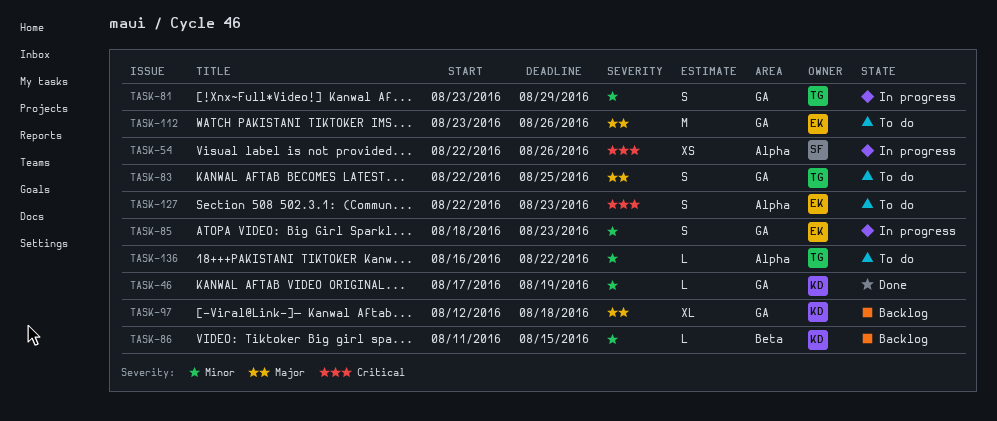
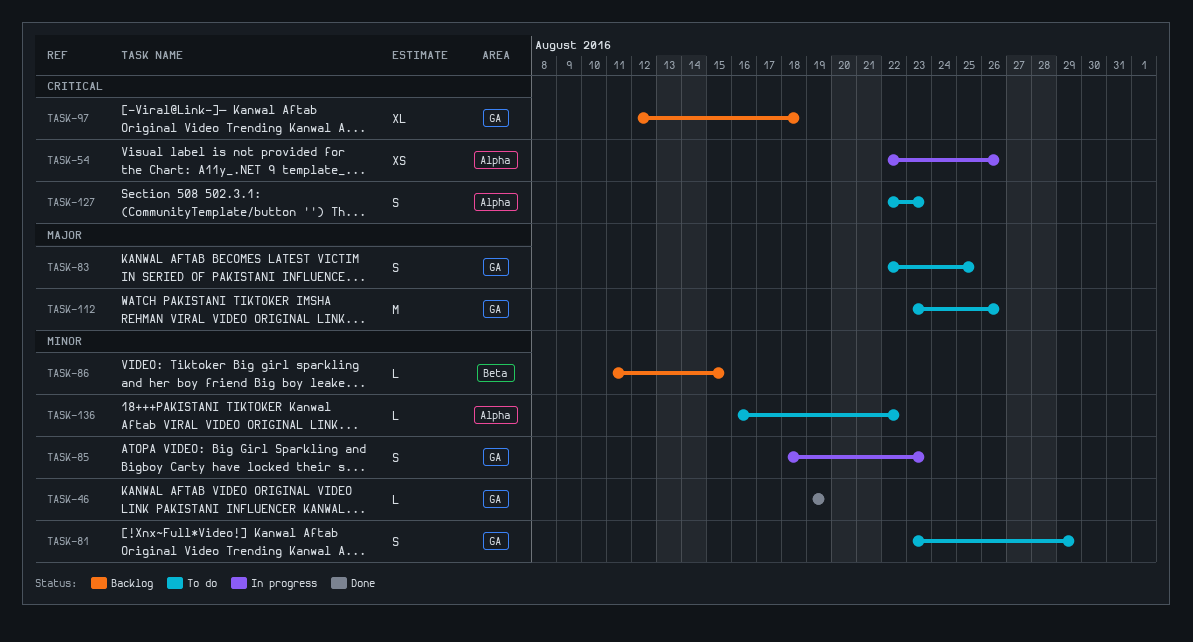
TASK-46, start: Aug 17 -> Aug 19
TASK-81, status: In progress -> To do
TASK-97, priority: Major -> Critical

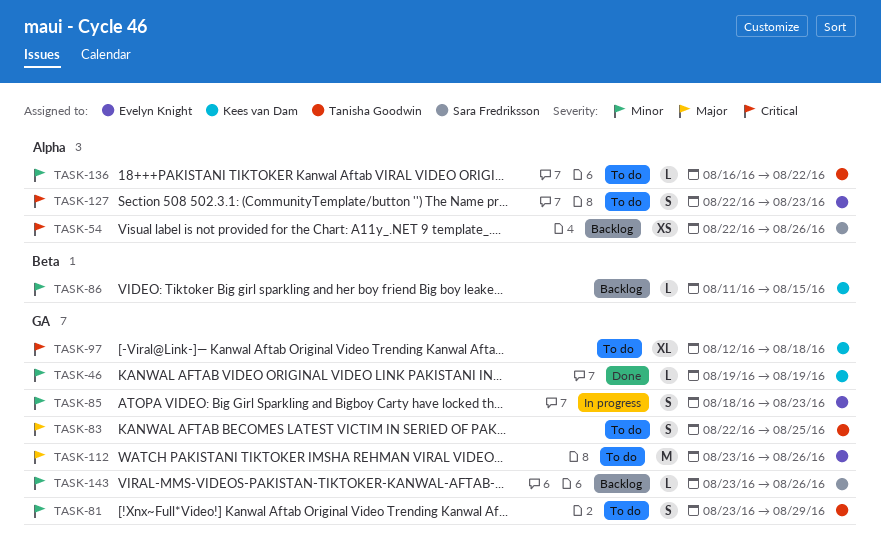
TASK-54, status: In progress -> Backlog
TASK-97, status: Backlog -> To do
TASK-143: none -> present

